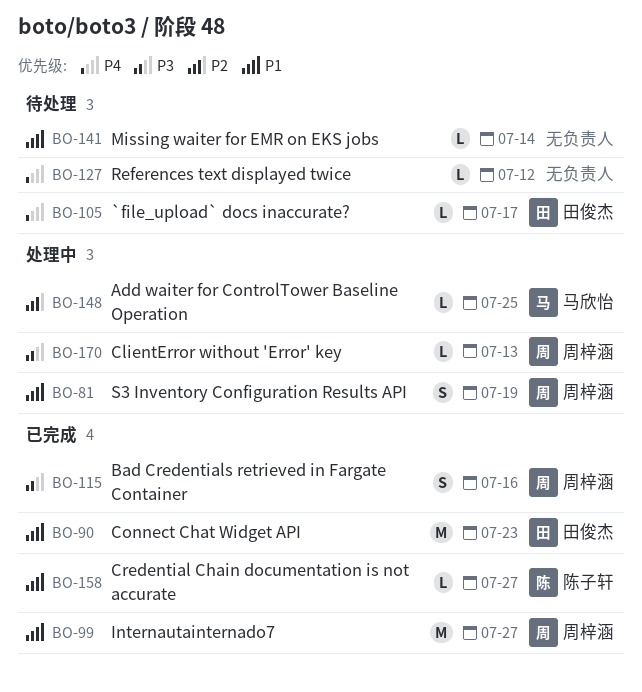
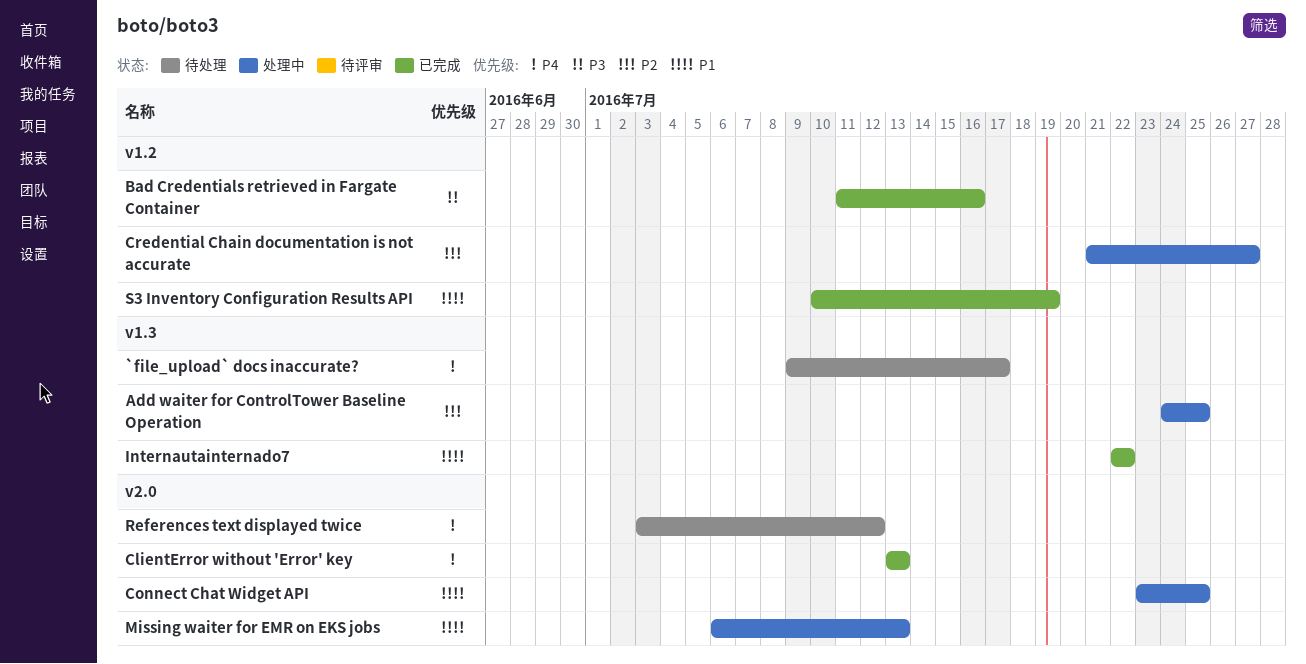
ClientError without 'Error' key, status: 处理中 -> 已完成
ClientError without 'Error' key, priority: P3 -> P4
Connect Chat Widget API, status: 已完成 -> 处理中
Connect Chat Widget API, due: Jul 23 -> Jul 25
Credential Chain documentation is not accurate, status: 已完成 -> 处理中
Credential Chain documentation is not accurate, priority: P1 -> P2
Internautainternado7, due: Jul 27 -> Jul 22
Missing waiter for EMR on EKS jobs, status: 待处理 -> 处理中
Missing waiter for EMR on EKS jobs, due: Jul 14 -> Jul 13
S3 Inventory Configuration Results API, status: 处理中 -> 已完成

